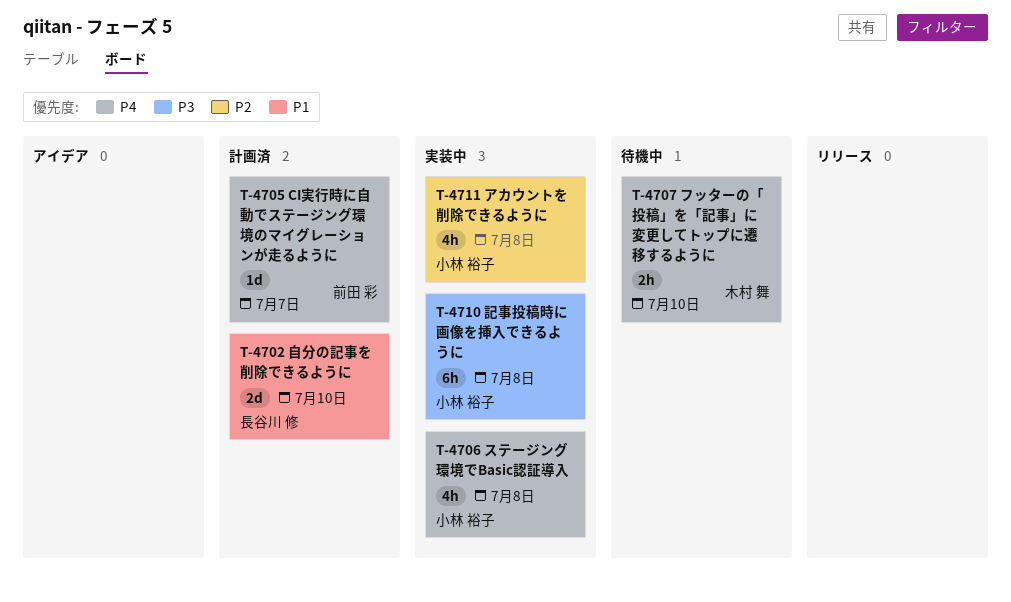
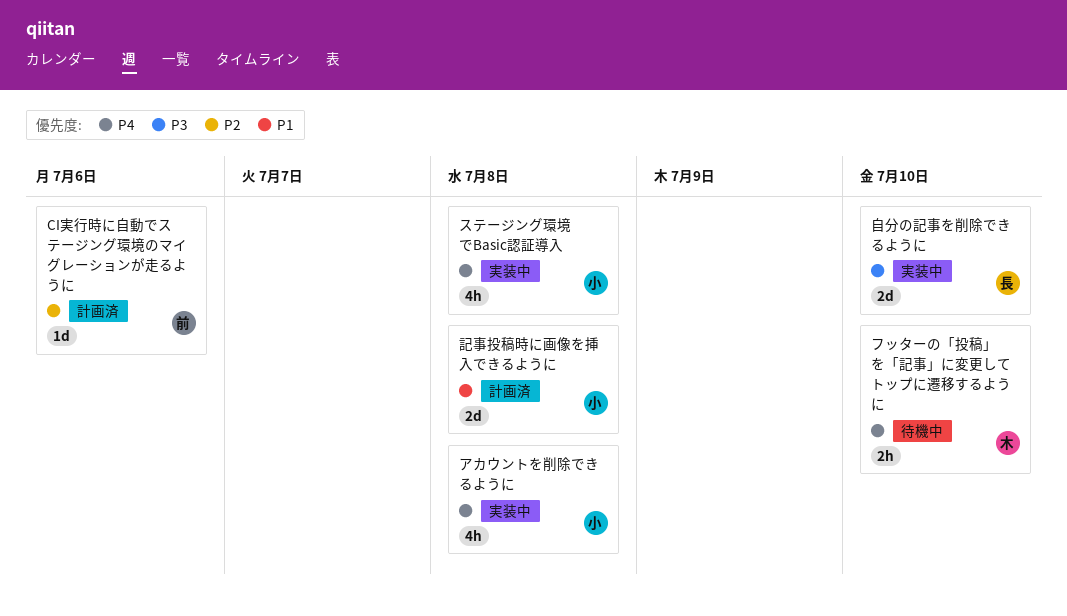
CI実行時に自動でステージング環境のマイグレーションが走るように, priority: P4 -> P2
CI実行時に自動でステージング環境のマイグレーションが走るように, due: Jul 7 -> Jul 6
アカウントを削除できるように, priority: P2 -> P4
自分の記事を削除できるように, status: 計画済 -> 実装中
自分の記事を削除できるように, priority: P1 -> P3
記事投稿時に画像を挿入できるように, status: 実装中 -> 計画済
記事投稿時に画像を挿入できるように, priority: P3 -> P1
記事投稿時に画像を挿入できるように, estimate: 6h -> 2d

